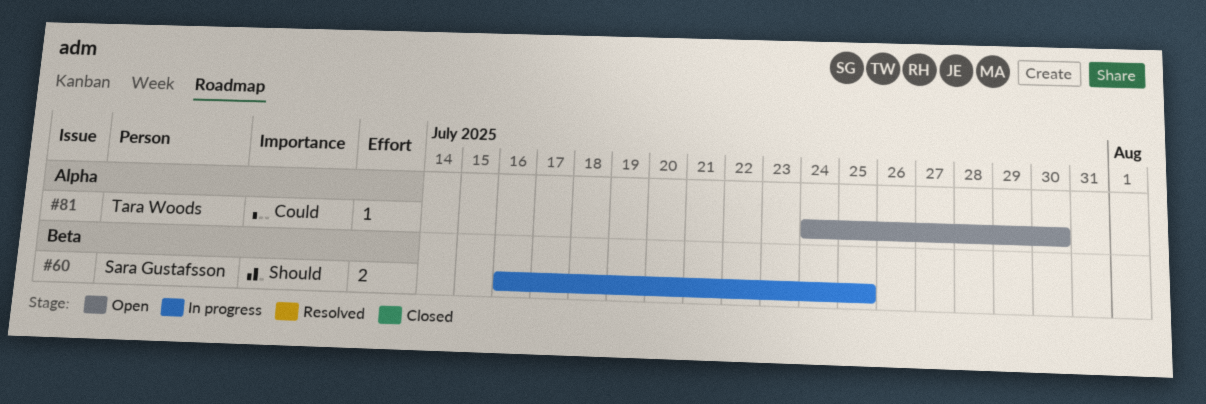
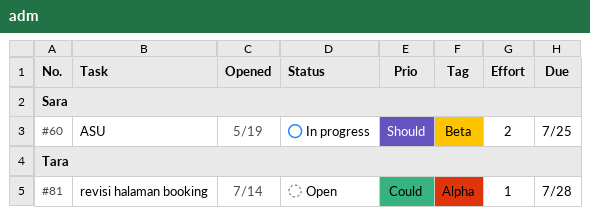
#81, due: Jul 30 -> Jul 28

